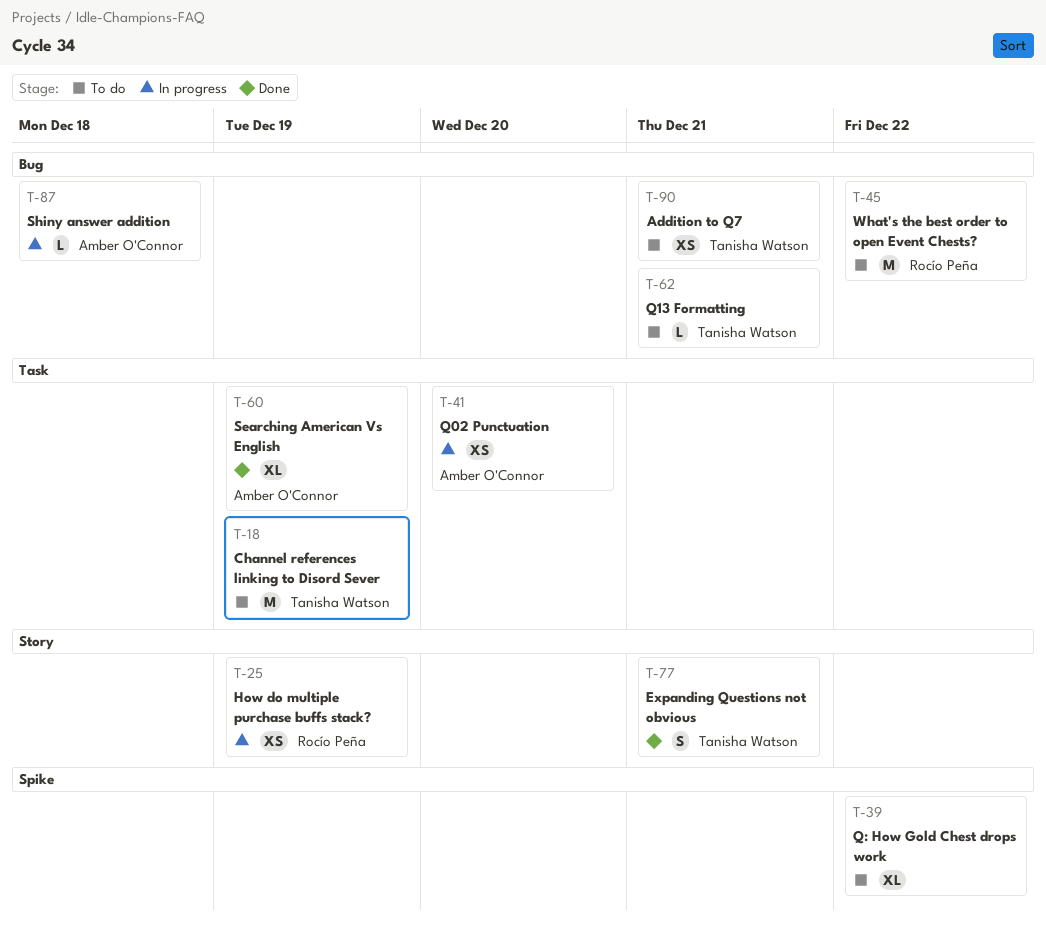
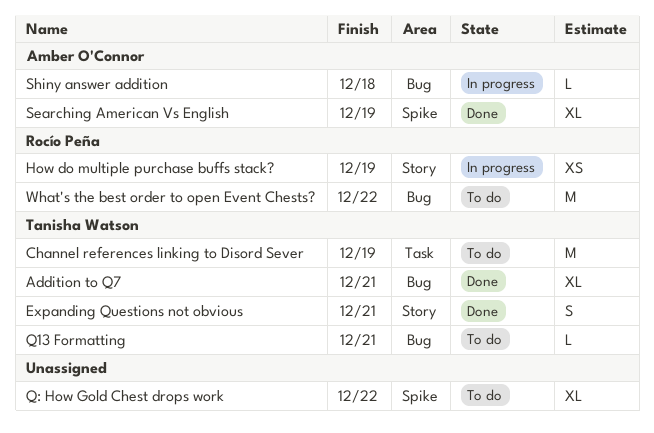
Addition to Q7, status: To do -> Done
Addition to Q7, estimate: XS -> XL
Q02 Punctuation: present -> none
Searching American Vs English, label: Task -> Spike

